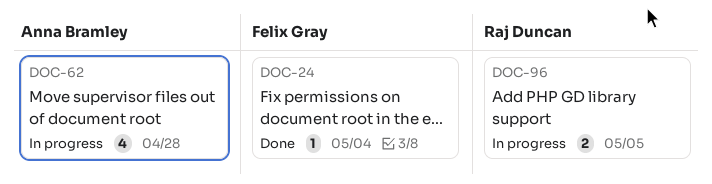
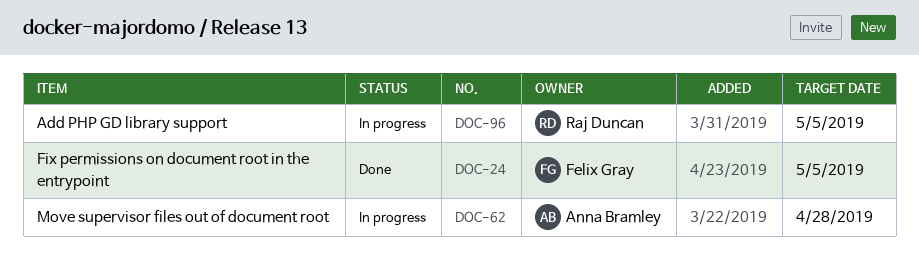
DOC-24, due: May 4 -> May 5

